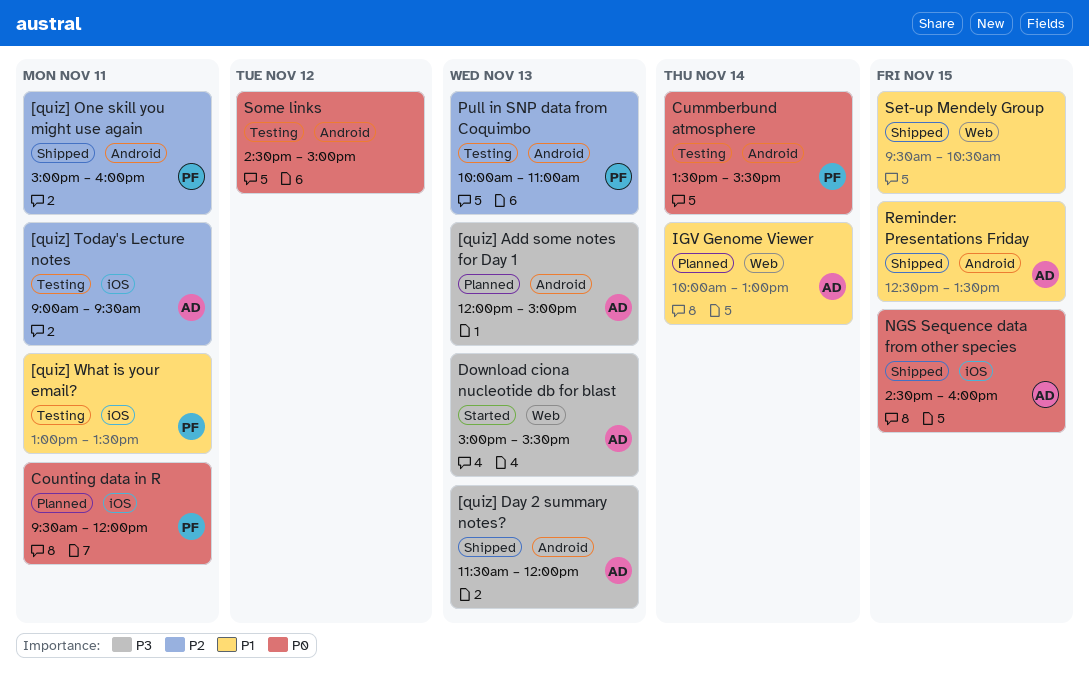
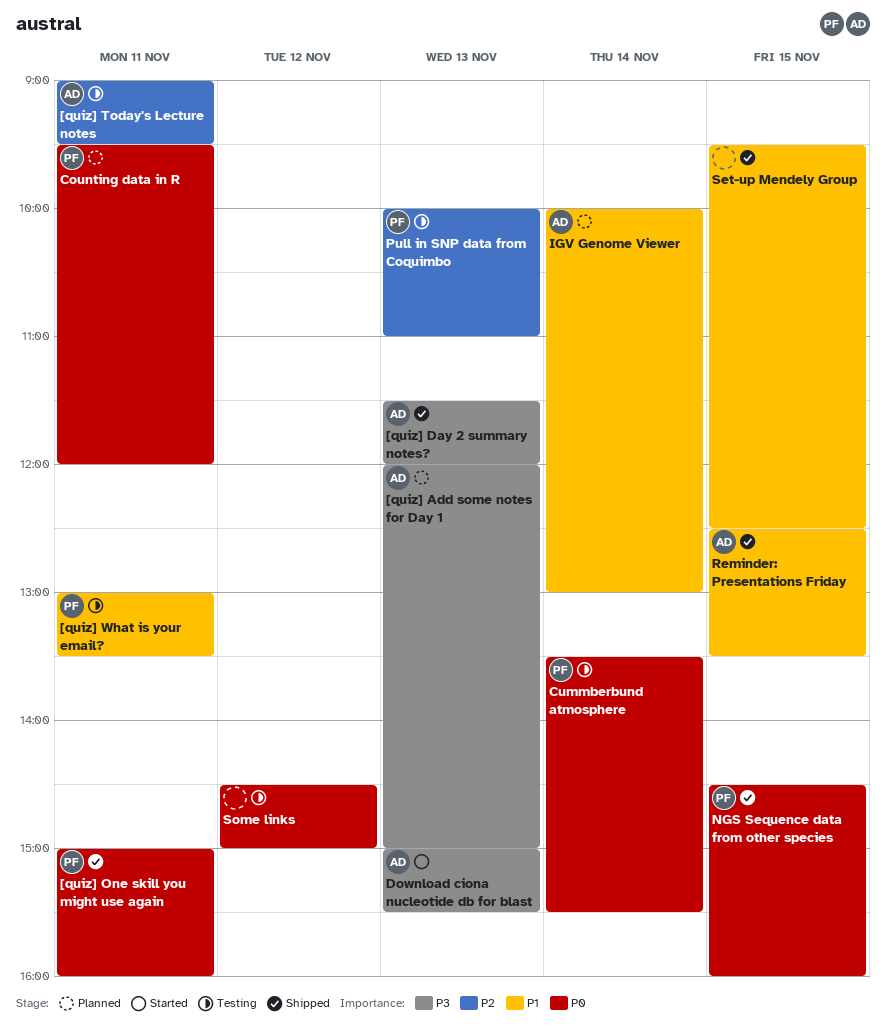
[quiz] One skill you might use again, priority: P2 -> P0
NGS Sequence data from other species, owner: AD -> PF
Set-up Mendely Group, ends: 10:30 -> 12:30

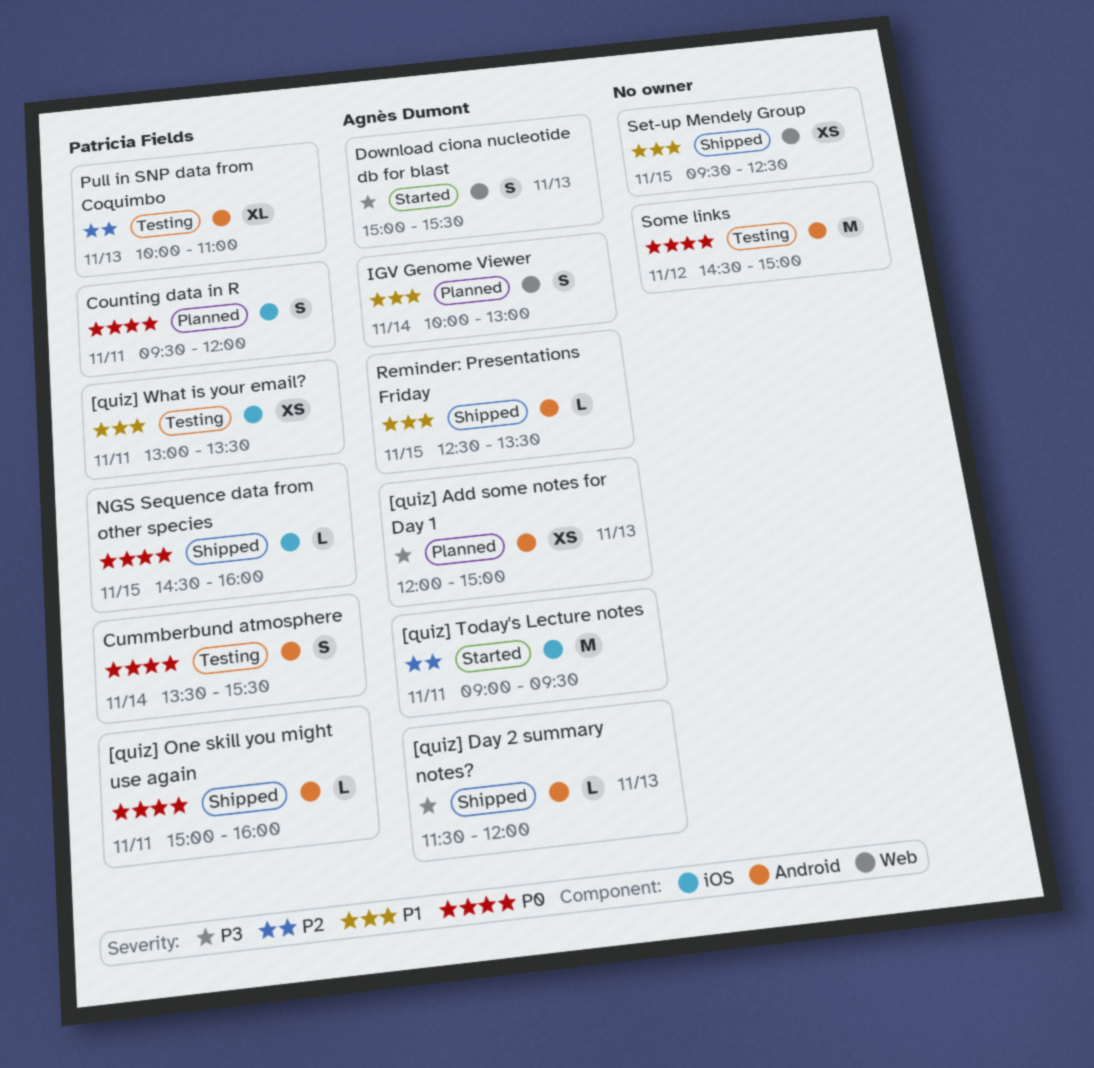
[quiz] Today's Lecture notes, status: Testing -> Started

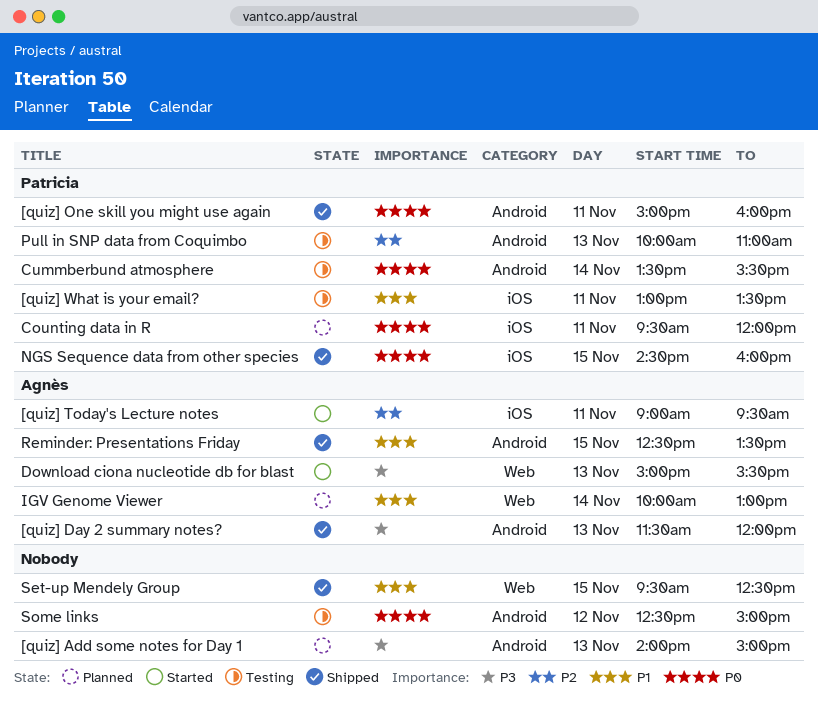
[quiz] Add some notes for Day 1, owner: Agnès Dumont -> none
[quiz] Add some notes for Day 1, begins: 12:00 -> 14:00
Some links, begins: 14:30 -> 12:30

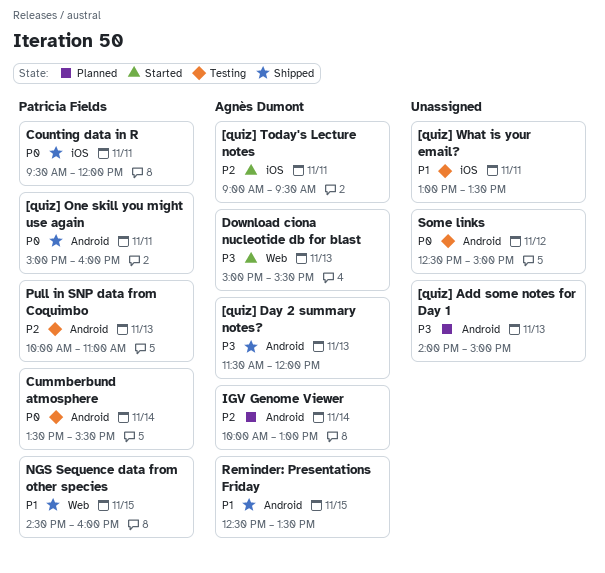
[quiz] What is your email?, owner: Patricia Fields -> none
Counting data in R, status: Planned -> Shipped
IGV Genome Viewer, priority: P1 -> P2
IGV Genome Viewer, label: Web -> Android
NGS Sequence data from other species, priority: P0 -> P1
NGS Sequence data from other species, label: iOS -> Web
Set-up Mendely Group: present -> none

